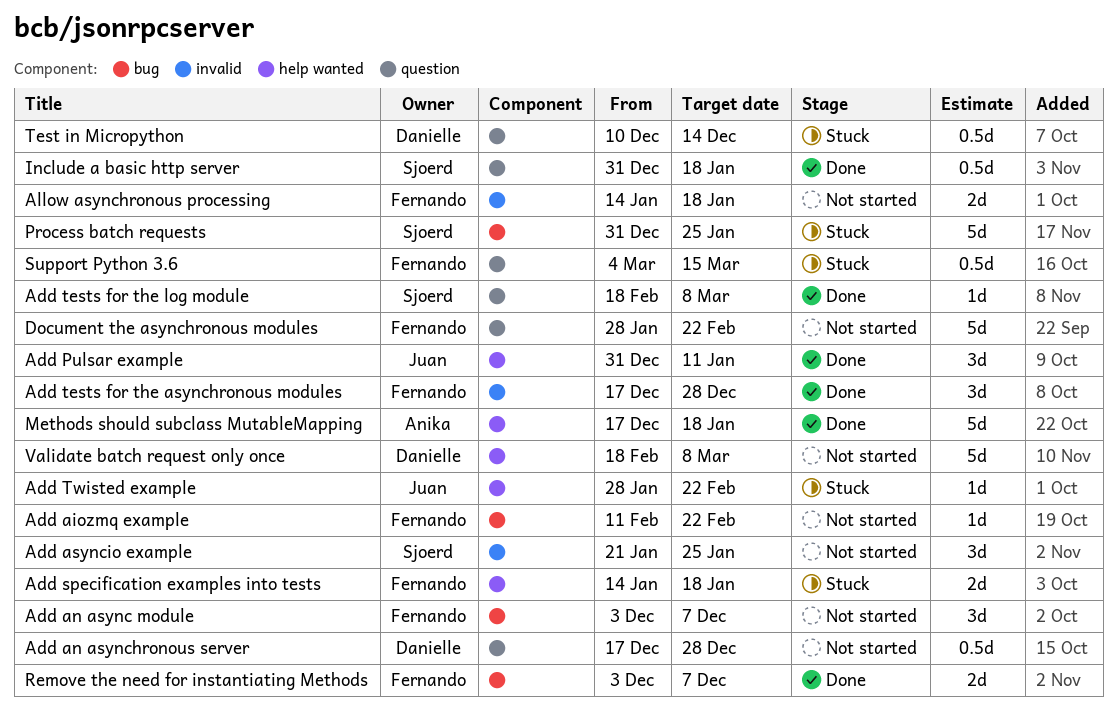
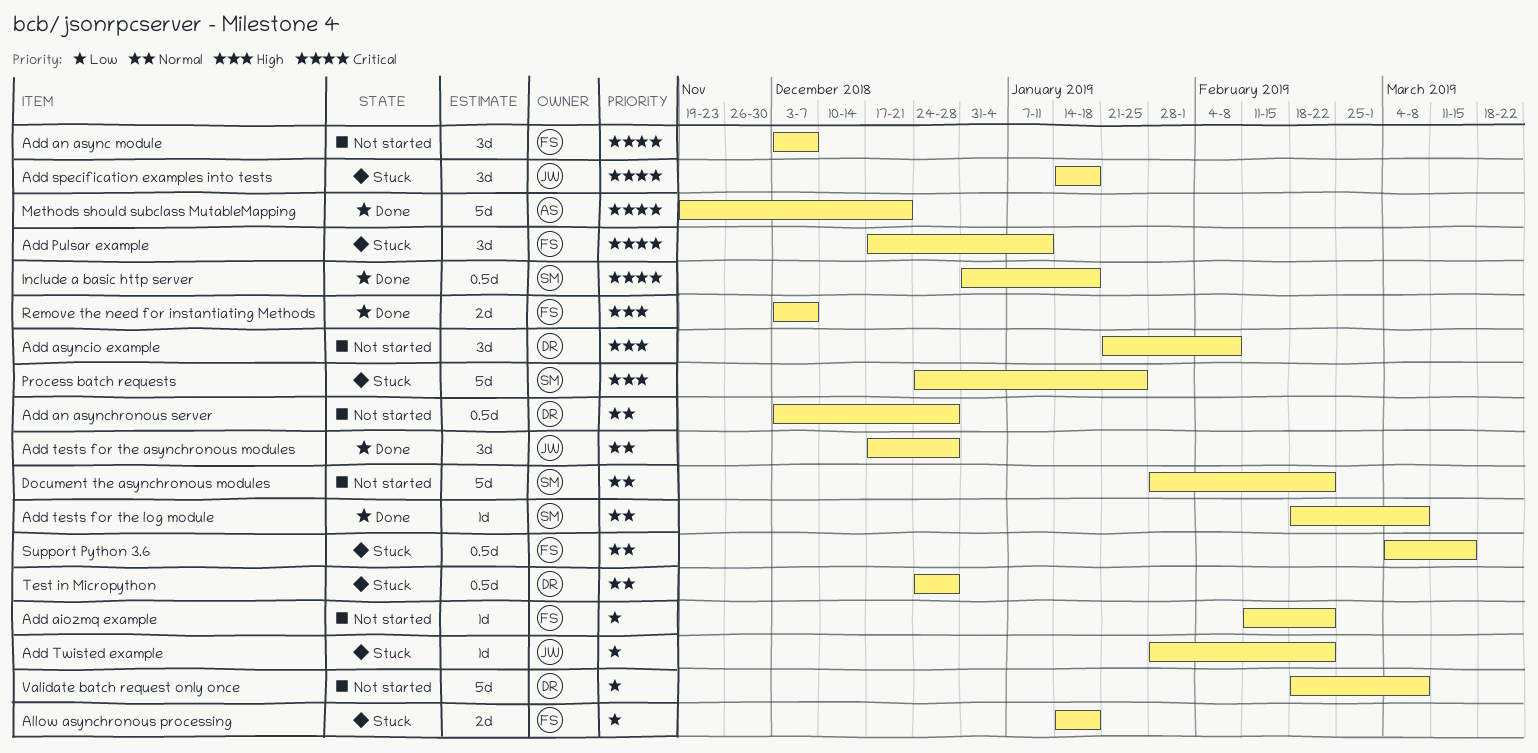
Add an asynchronous server, start: Dec 17 -> Dec 3
Add asyncio example, owner: Sjoerd -> Danielle
Add asyncio example, due: Jan 25 -> Feb 8
Add Pulsar example, status: Done -> Stuck
Add Pulsar example, owner: Juan -> Fernando
Add Pulsar example, start: Dec 31 -> Dec 17
Add specification examples into tests, owner: Fernando -> Juan
Add specification examples into tests, estimate: 2d -> 3d
Add tests for the asynchronous modules, owner: Fernando -> Juan
Allow asynchronous processing, status: Not started -> Stuck
Document the asynchronous modules, owner: Fernando -> Sjoerd
Methods should subclass MutableMapping, start: Dec 17 -> Nov 19
Methods should subclass MutableMapping, due: Jan 18 -> Dec 21
Process batch requests, start: Dec 31 -> Dec 24
Test in Micropython, start: Dec 10 -> Dec 24
Test in Micropython, due: Dec 14 -> Dec 28

